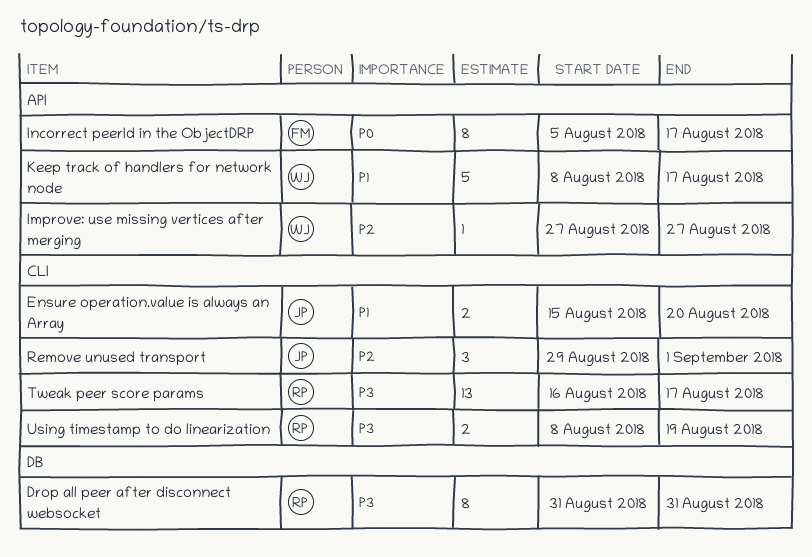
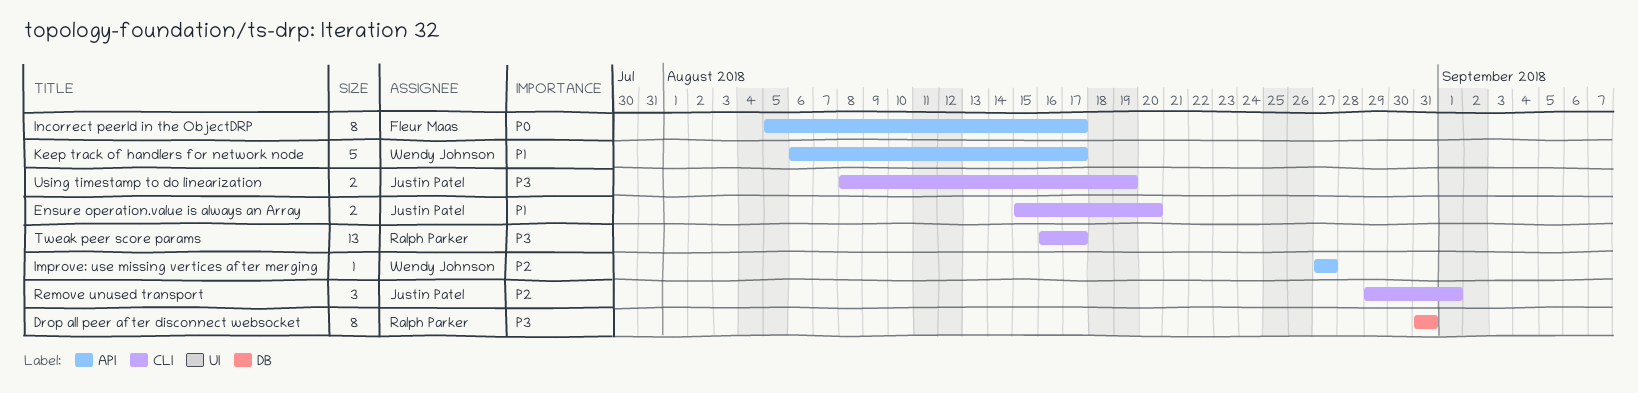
Keep track of handlers for network node, start: Aug 8 -> Aug 6
Using timestamp to do linearization, owner: Ralph Parker -> Justin Patel

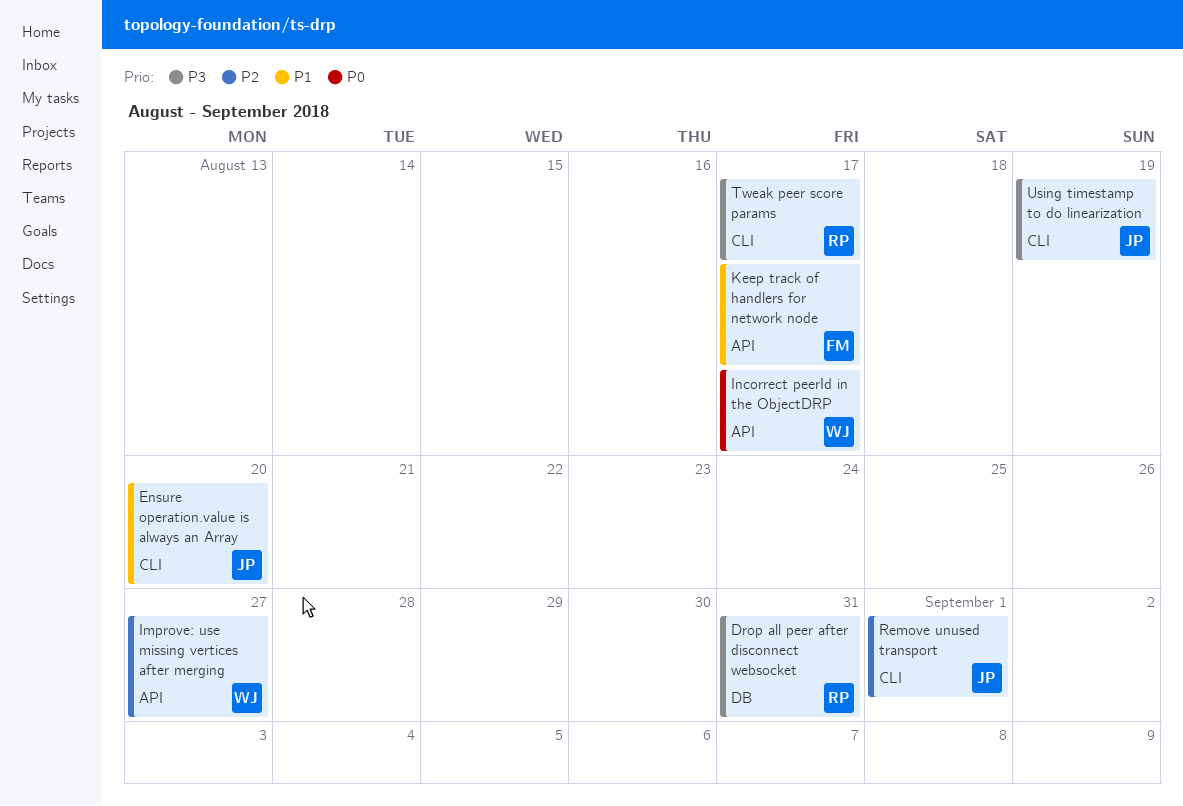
Incorrect peerId in the ObjectDRP, owner: Fleur Maas -> Wendy Johnson
Keep track of handlers for network node, owner: Wendy Johnson -> Fleur Maas

